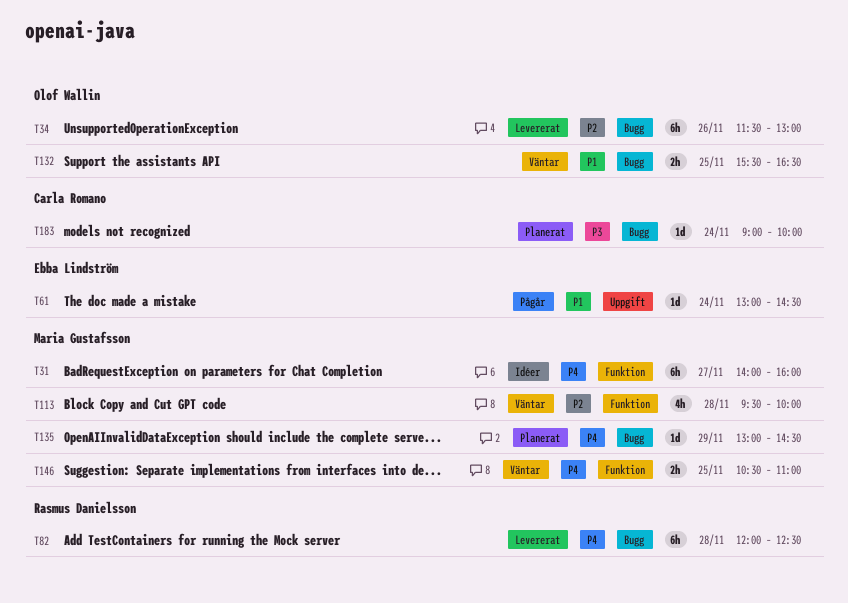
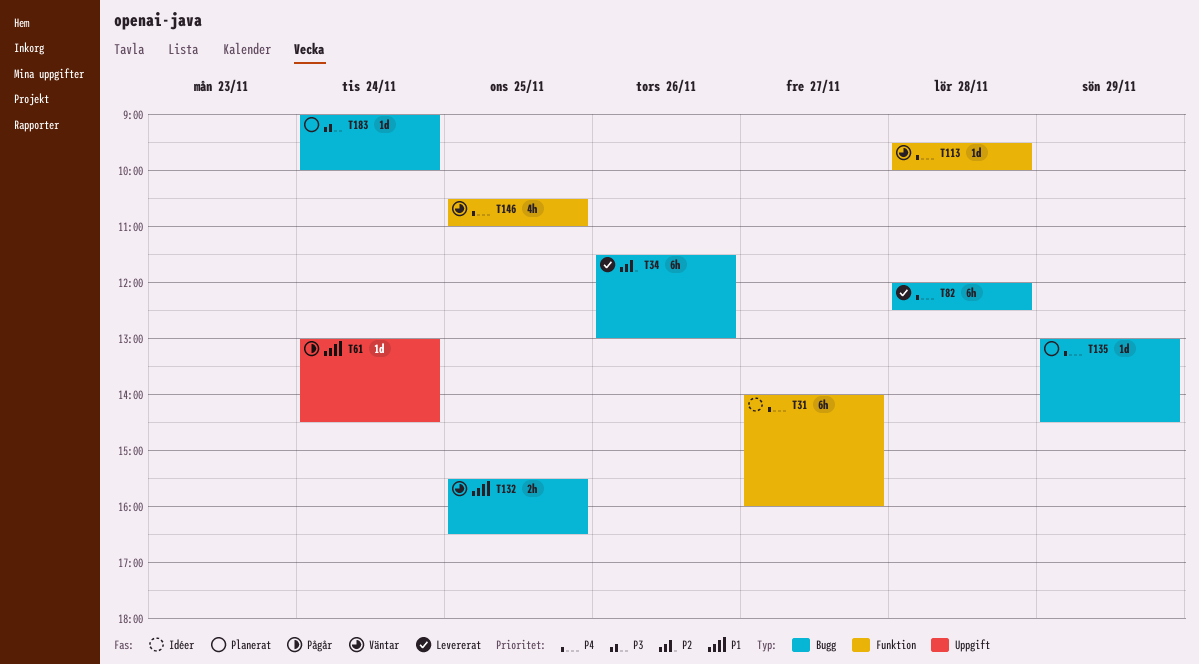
T113, priority: P2 -> P4
T113, estimate: 4h -> 1d
T146, estimate: 2h -> 4h

